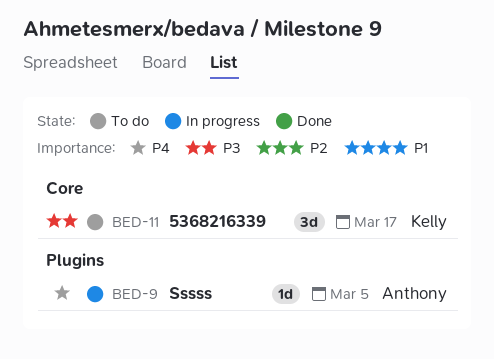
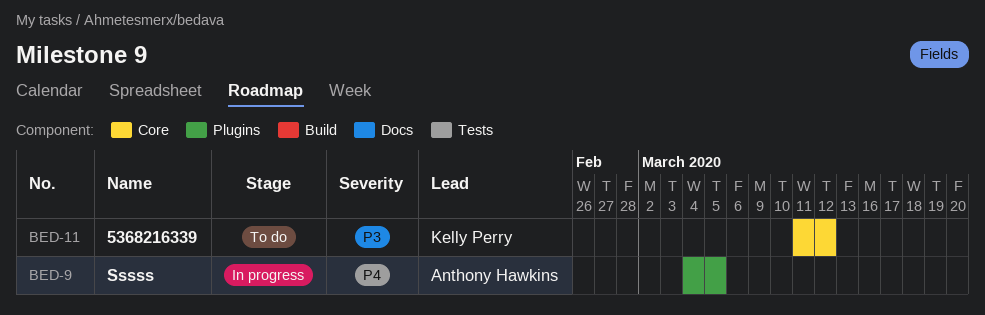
BED-11, due: Mar 17 -> Mar 12

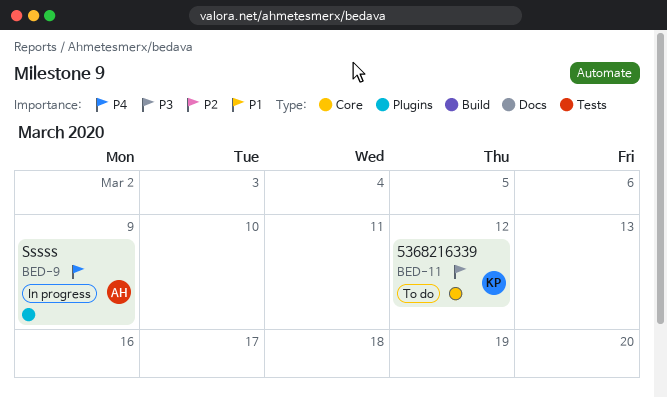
BED-9, due: Mar 5 -> Mar 9

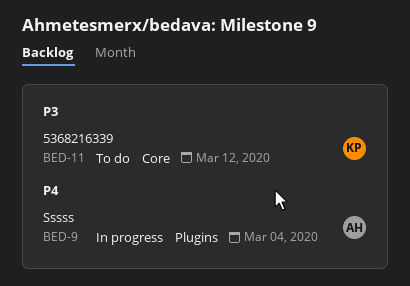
BED-9, due: Mar 9 -> Mar 4

